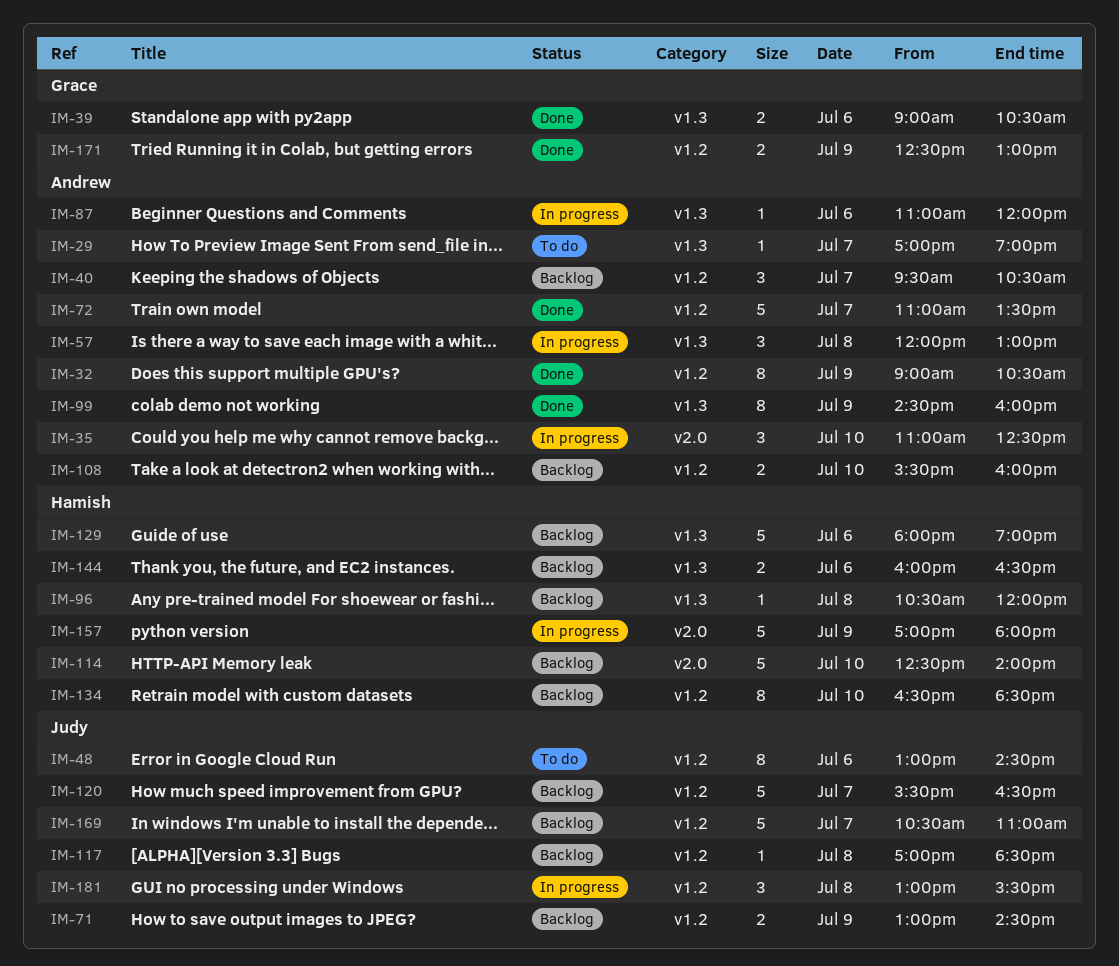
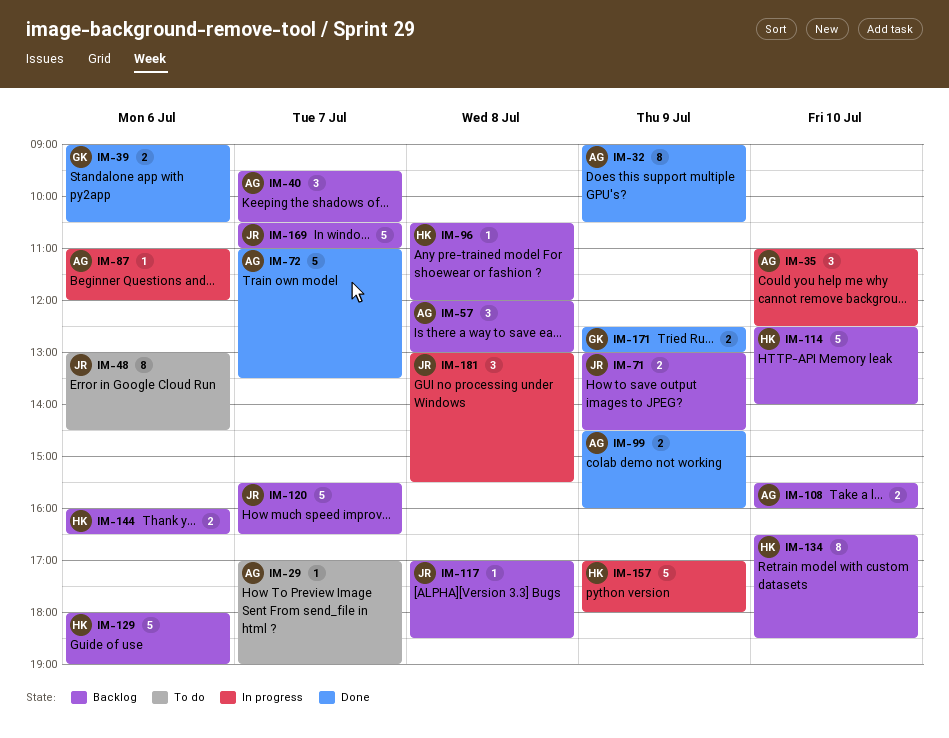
IM-57, status: In progress -> Backlog
IM-99, estimate: 8 -> 2

